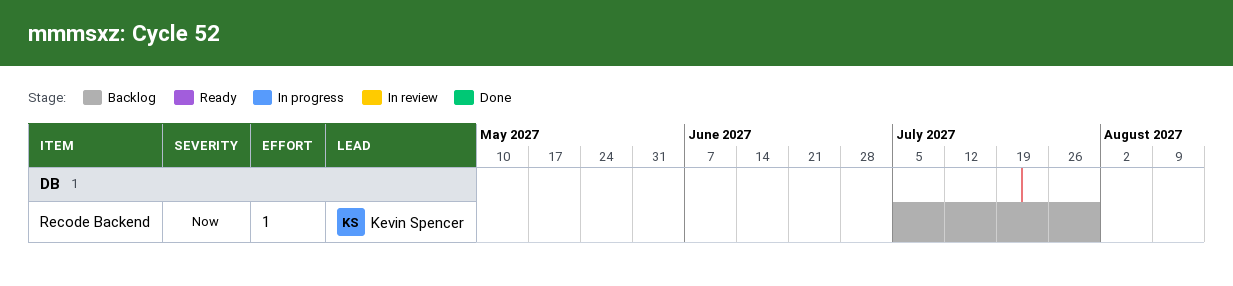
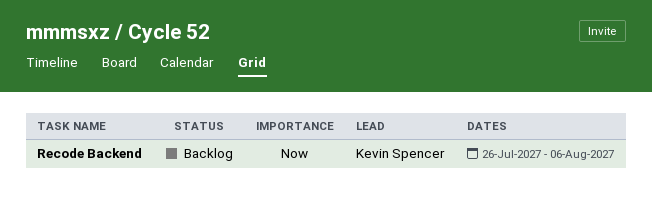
Recode Backend, start: Jul 5 -> Jul 26
Recode Backend, due: Jul 30 -> Aug 6

